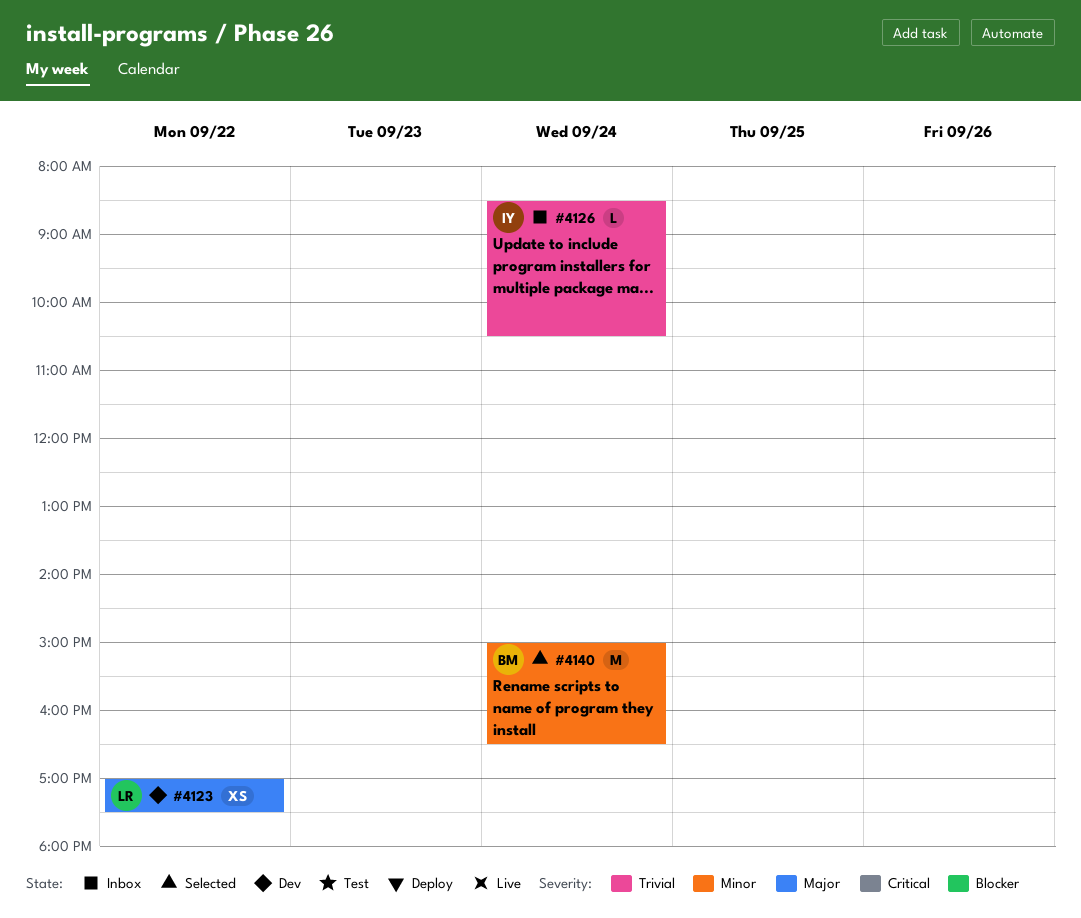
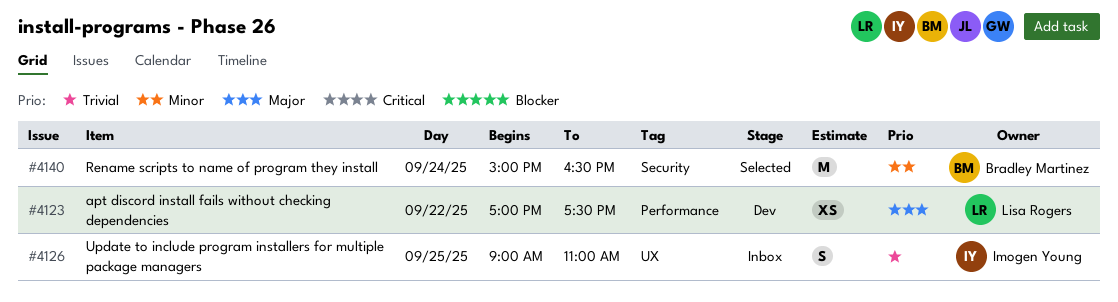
#4126, estimate: L -> S
#4126, day: Sep 24 -> Sep 25
#4126, begins: 08:30 -> 09:00
#4126, ends: 10:30 -> 11:00

